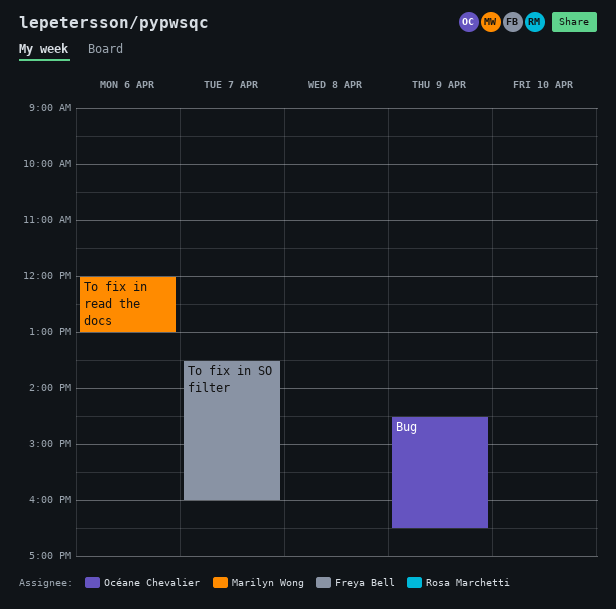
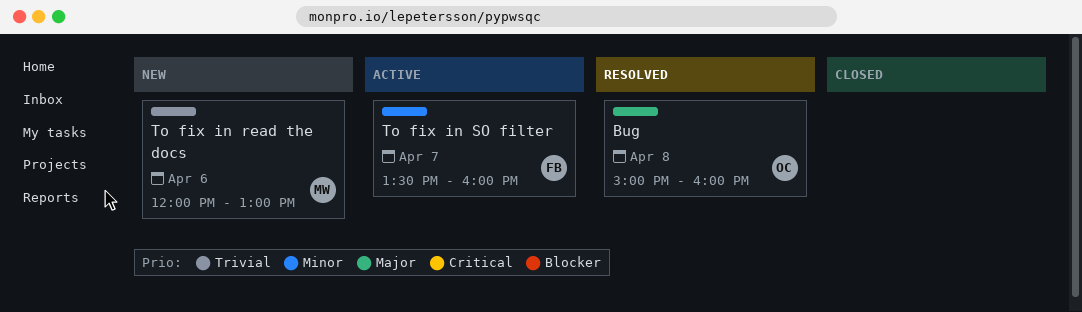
Bug, day: Apr 9 -> Apr 8
Bug, begins: 14:30 -> 15:00
Bug, ends: 16:30 -> 16:00

